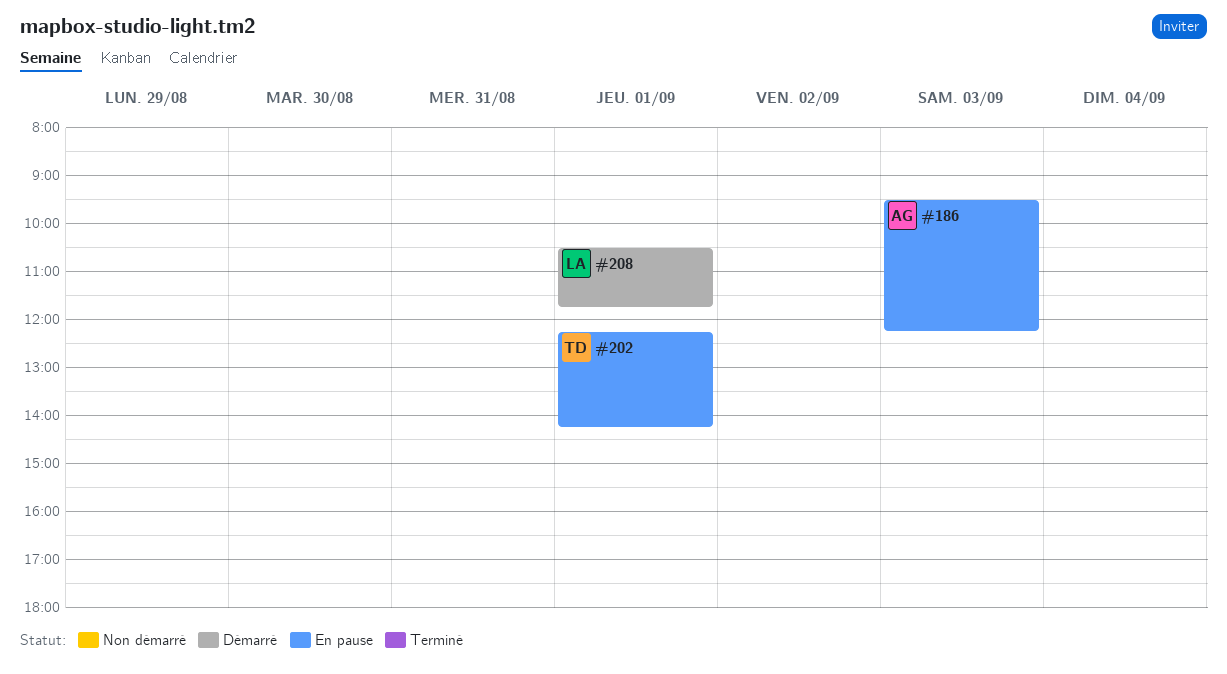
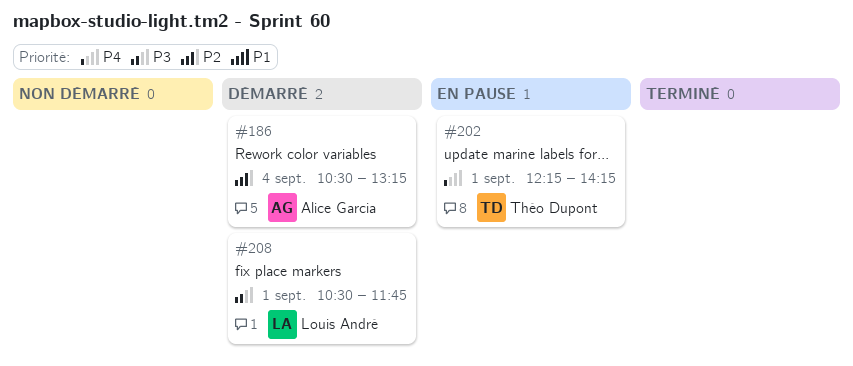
#186, status: En pause -> Démarré
#186, day: Sep 3 -> Sep 4
#186, begins: 09:30 -> 10:30
#186, ends: 12:15 -> 13:15

